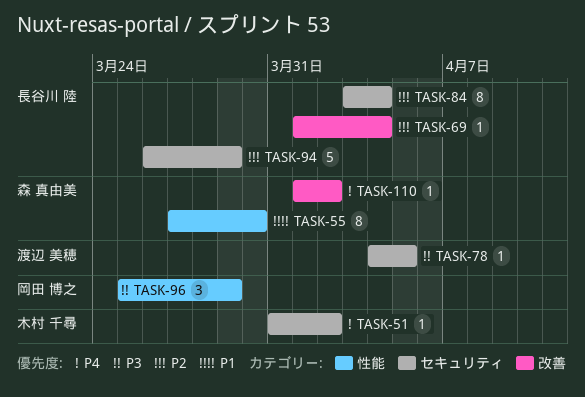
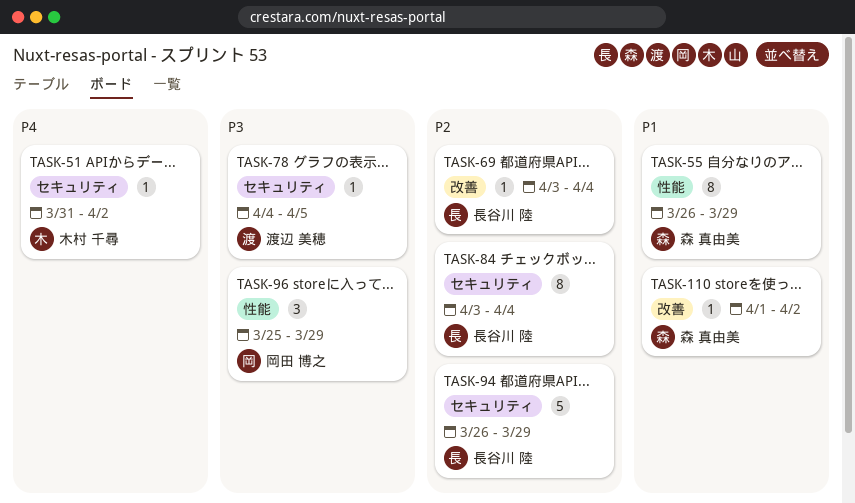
TASK-55, start: Mar 27 -> Mar 26
TASK-55, due: Mar 30 -> Mar 29
TASK-69, start: Apr 1 -> Apr 3
TASK-110, priority: P4 -> P1

